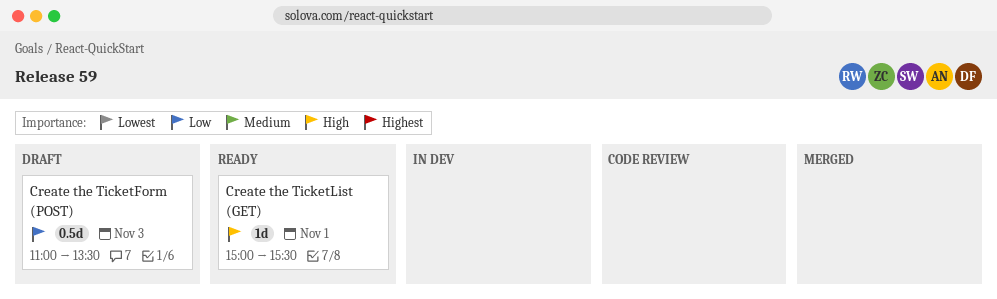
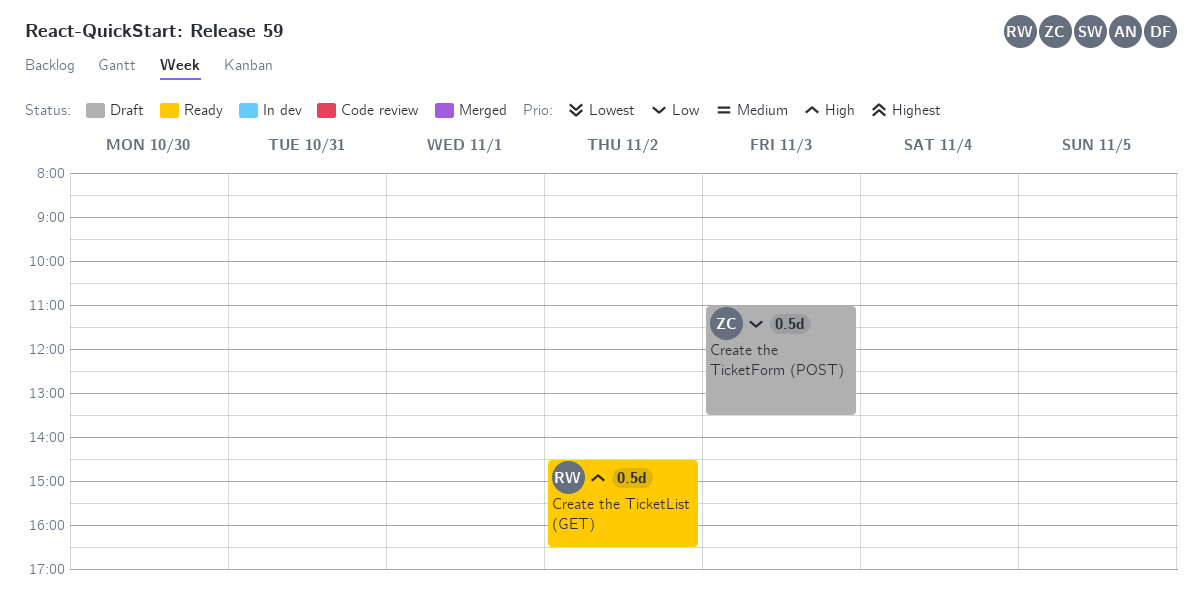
Create the TicketList (GET), estimate: 1d -> 0.5d
Create the TicketList (GET), day: Nov 1 -> Nov 2
Create the TicketList (GET), begins: 15:00 -> 14:30
Create the TicketList (GET), ends: 15:30 -> 16:30

